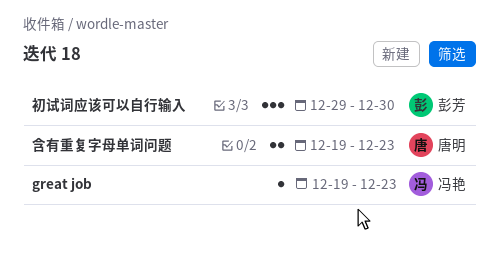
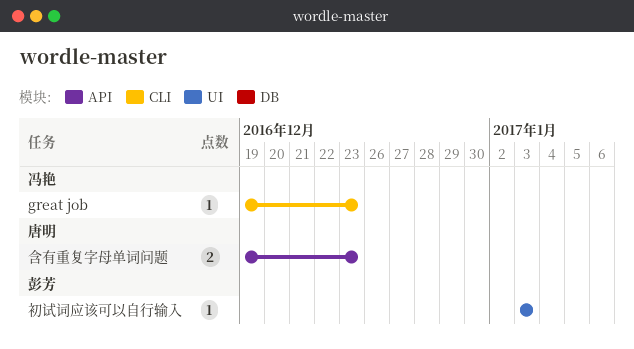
初试词应该可以自行输入, estimate: 3 -> 1
初试词应该可以自行输入, start: Dec 29 -> Jan 3
初试词应该可以自行输入, due: Dec 30 -> Jan 3

